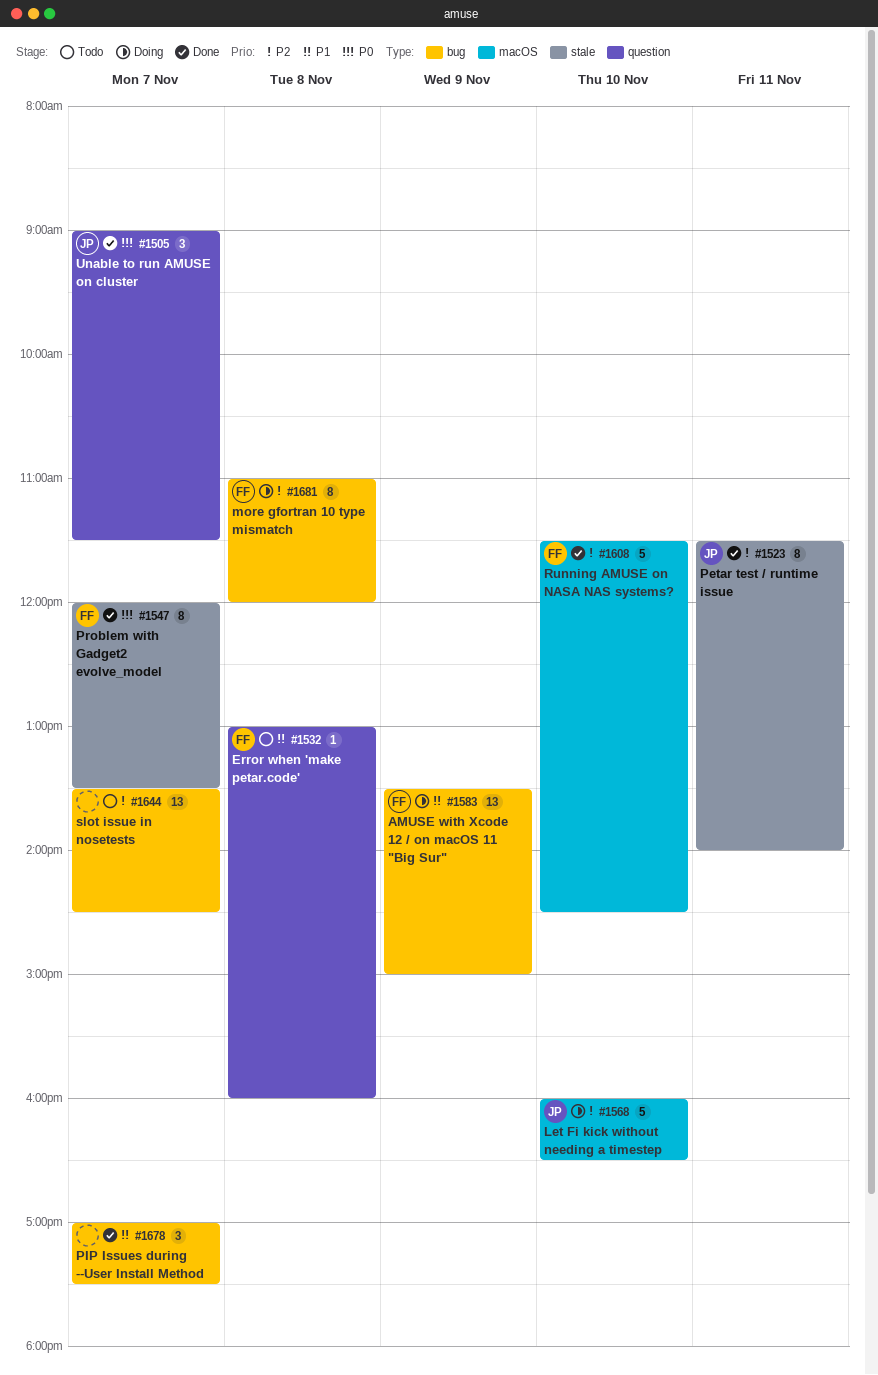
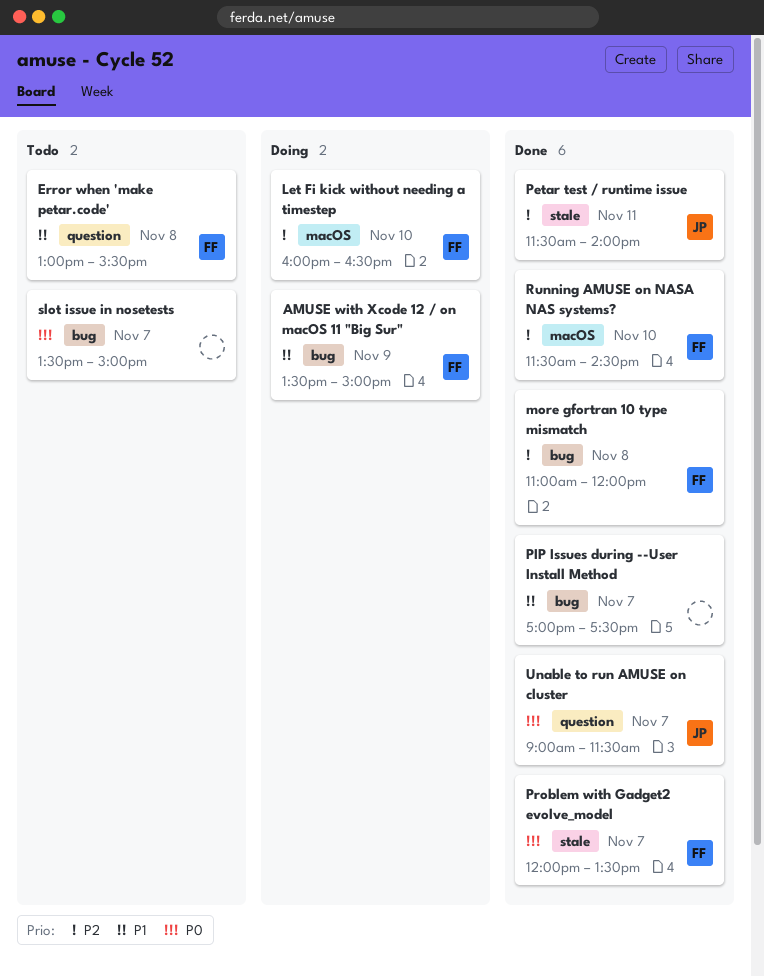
Error when 'make petar.code', ends: 16:00 -> 15:30
Let Fi kick without needing a timestep, owner: JP -> FF
more gfortran 10 type mismatch, status: Doing -> Done
slot issue in nosetests, priority: P2 -> P0
slot issue in nosetests, ends: 14:30 -> 15:00

